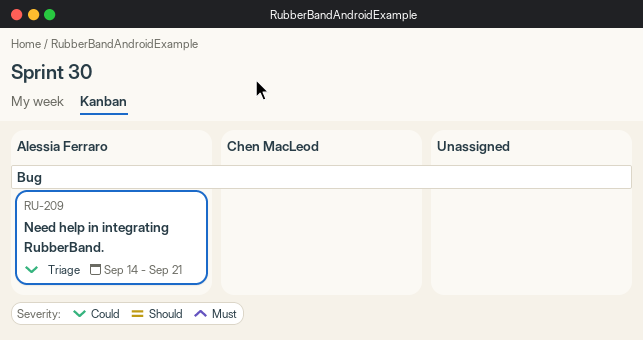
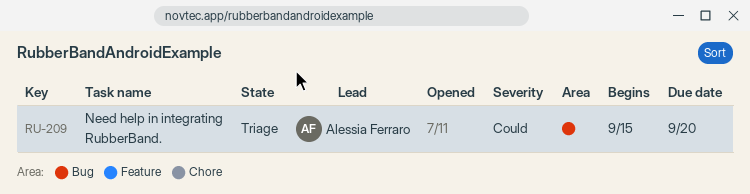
RU-209, start: Sep 14 -> Sep 15
RU-209, due: Sep 21 -> Sep 20

